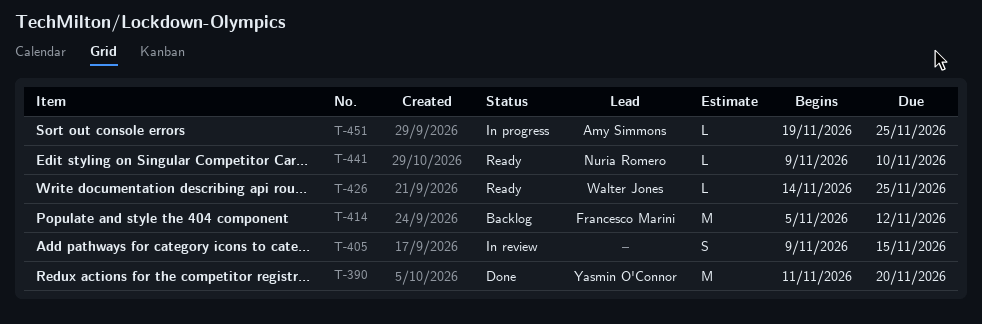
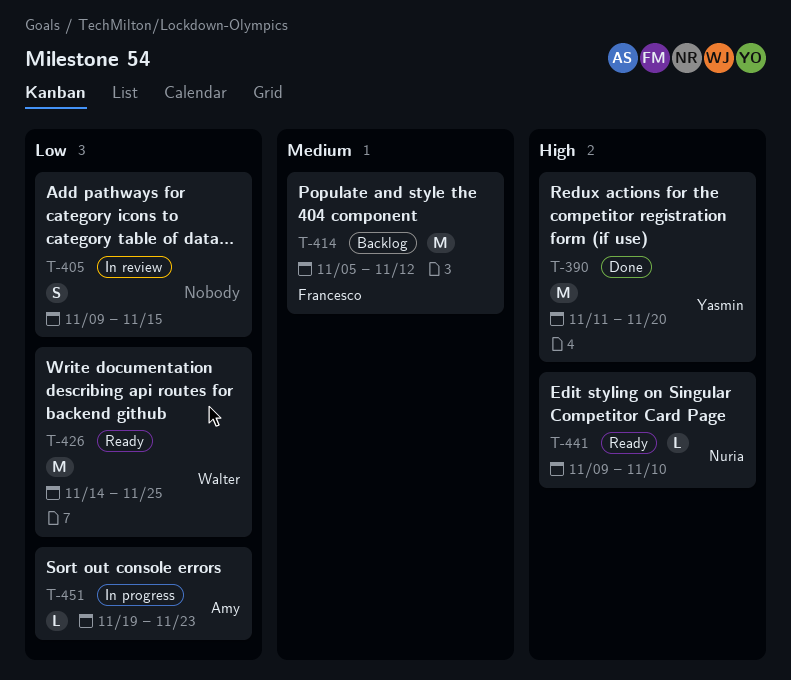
T-426, estimate: L -> M
T-451, due: Nov 25 -> Nov 23

